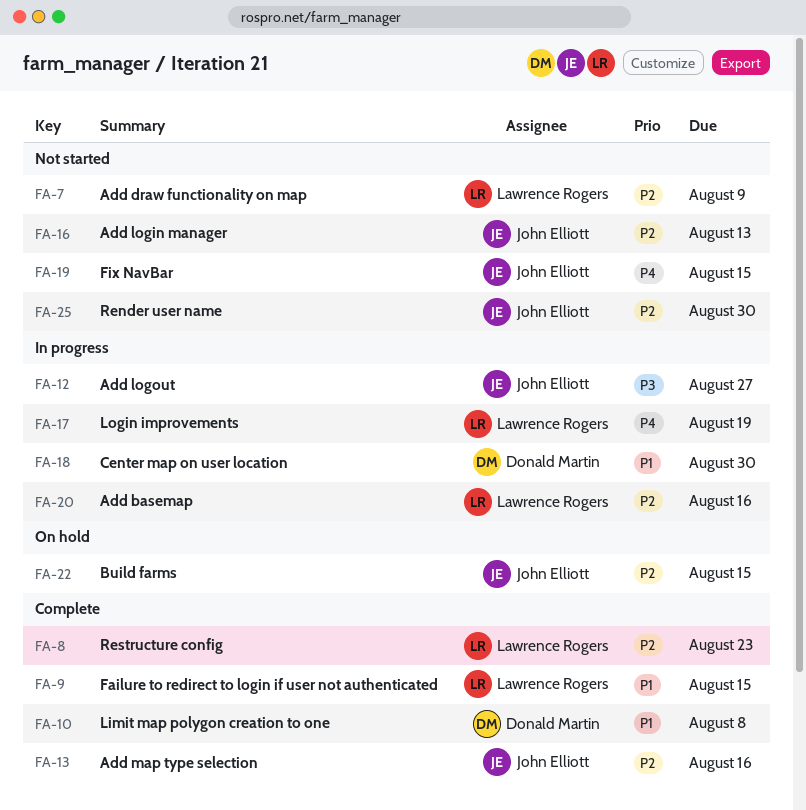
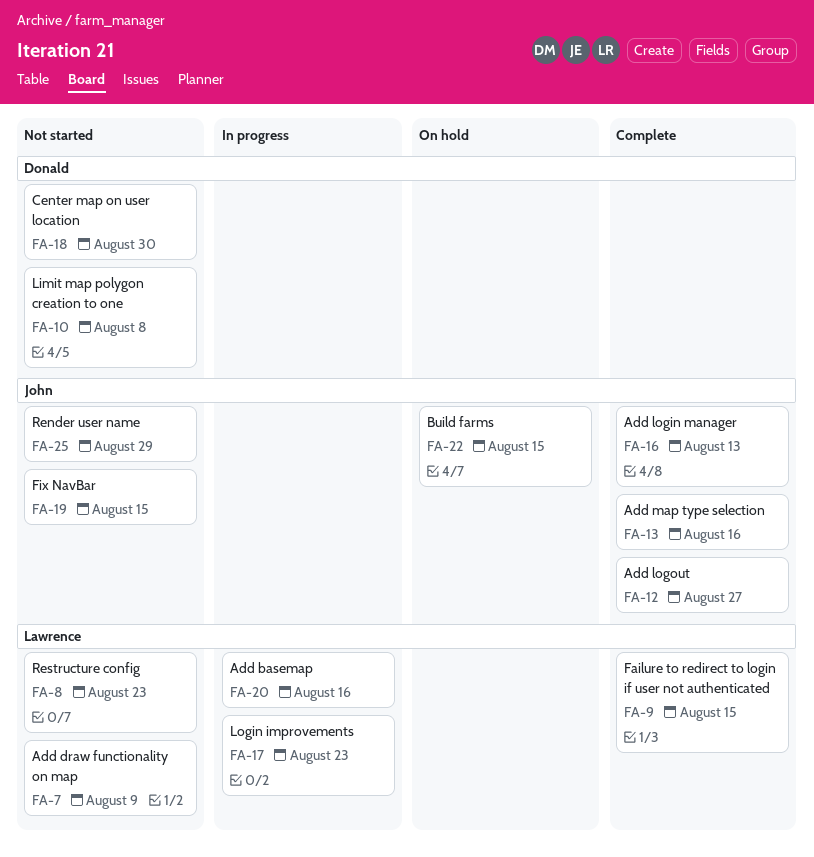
FA-8, status: Complete -> Not started
FA-10, status: Complete -> Not started
FA-12, status: In progress -> Complete
FA-16, status: Not started -> Complete
FA-17, due: Aug 19 -> Aug 23
FA-18, status: In progress -> Not started
FA-25, due: Aug 30 -> Aug 29

